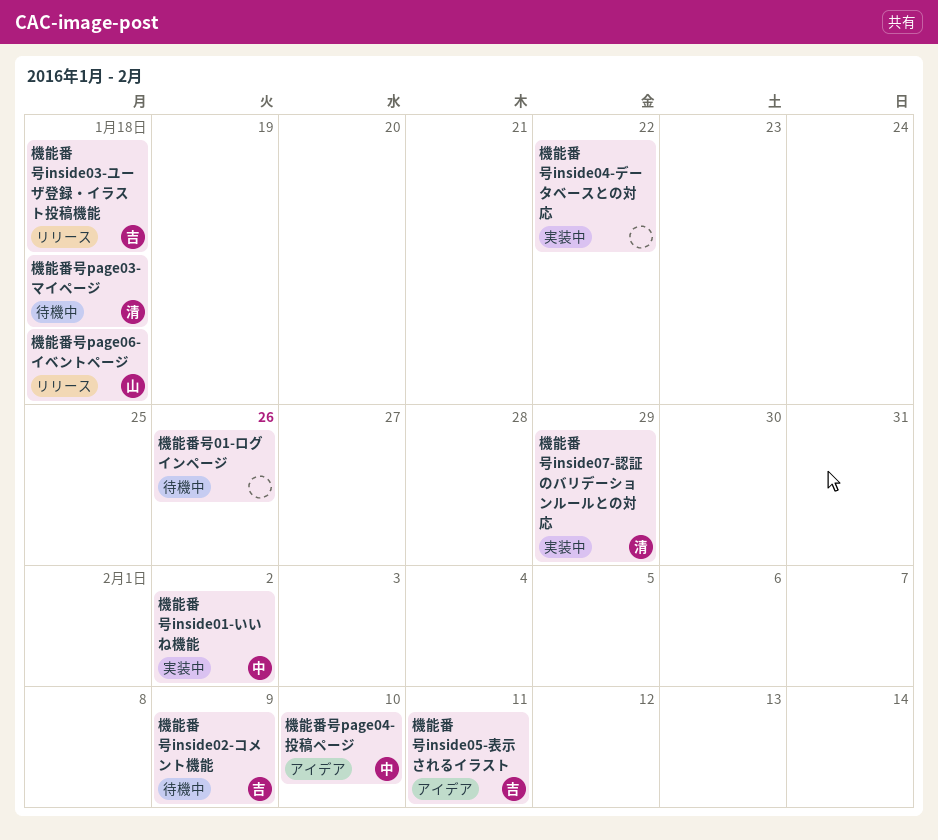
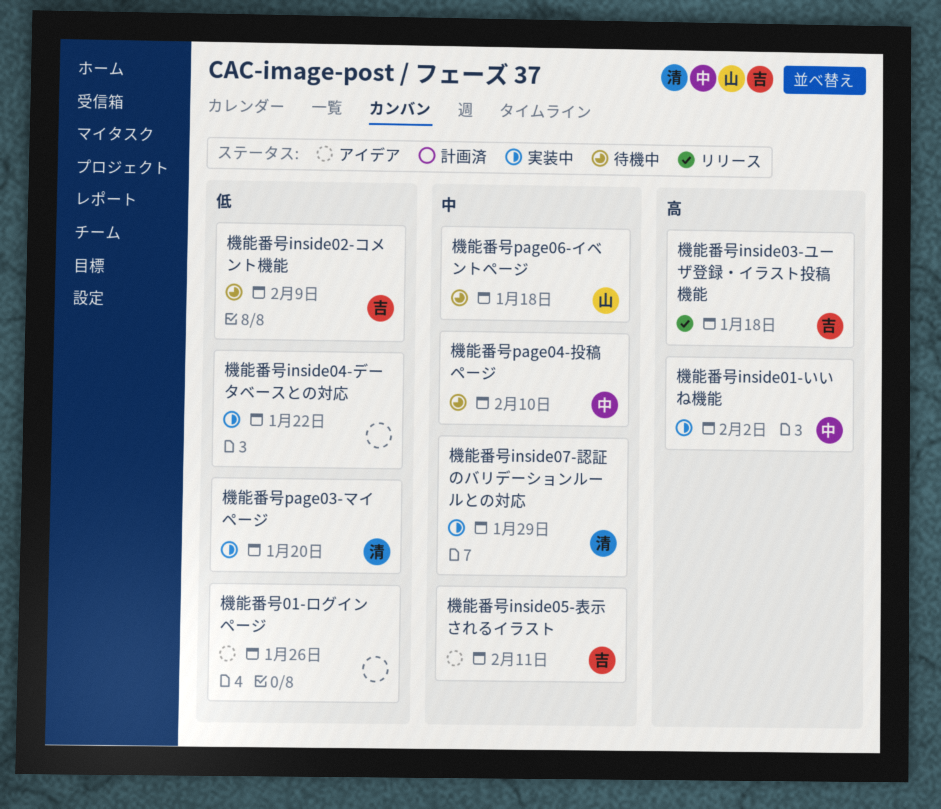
機能番号01-ログインページ, status: 待機中 -> アイデア
機能番号page03-マイページ, status: 待機中 -> 実装中
機能番号page03-マイページ, due: Jan 18 -> Jan 20
機能番号page04-投稿ページ, status: アイデア -> 待機中
機能番号page06-イベントページ, status: リリース -> 待機中

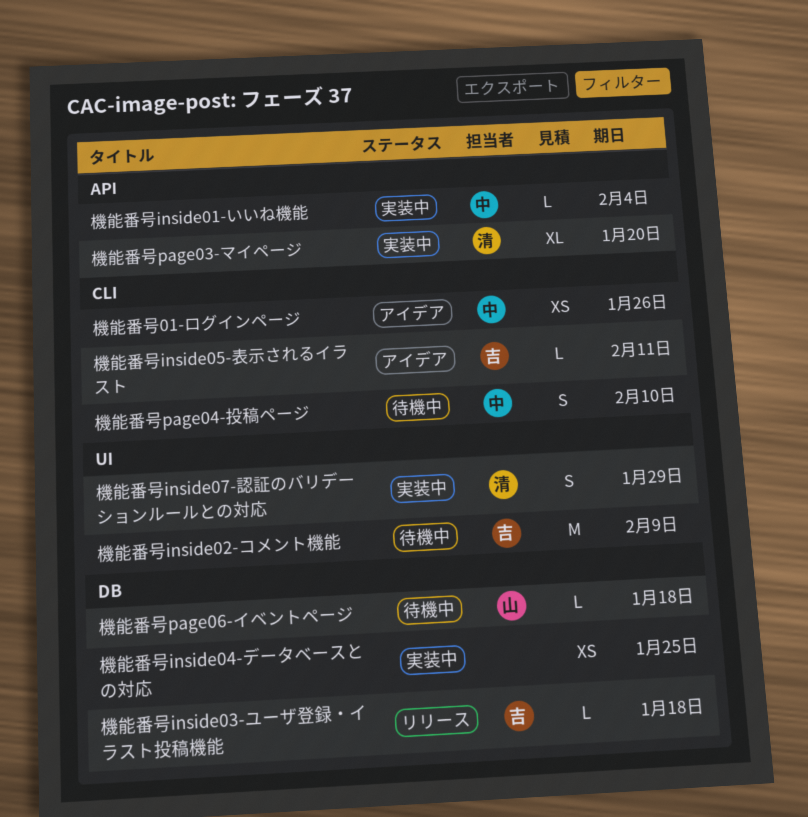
機能番号01-ログインページ, owner: none -> 中
機能番号inside01-いいね機能, due: Feb 2 -> Feb 4
機能番号inside04-データベースとの対応, due: Jan 22 -> Jan 25

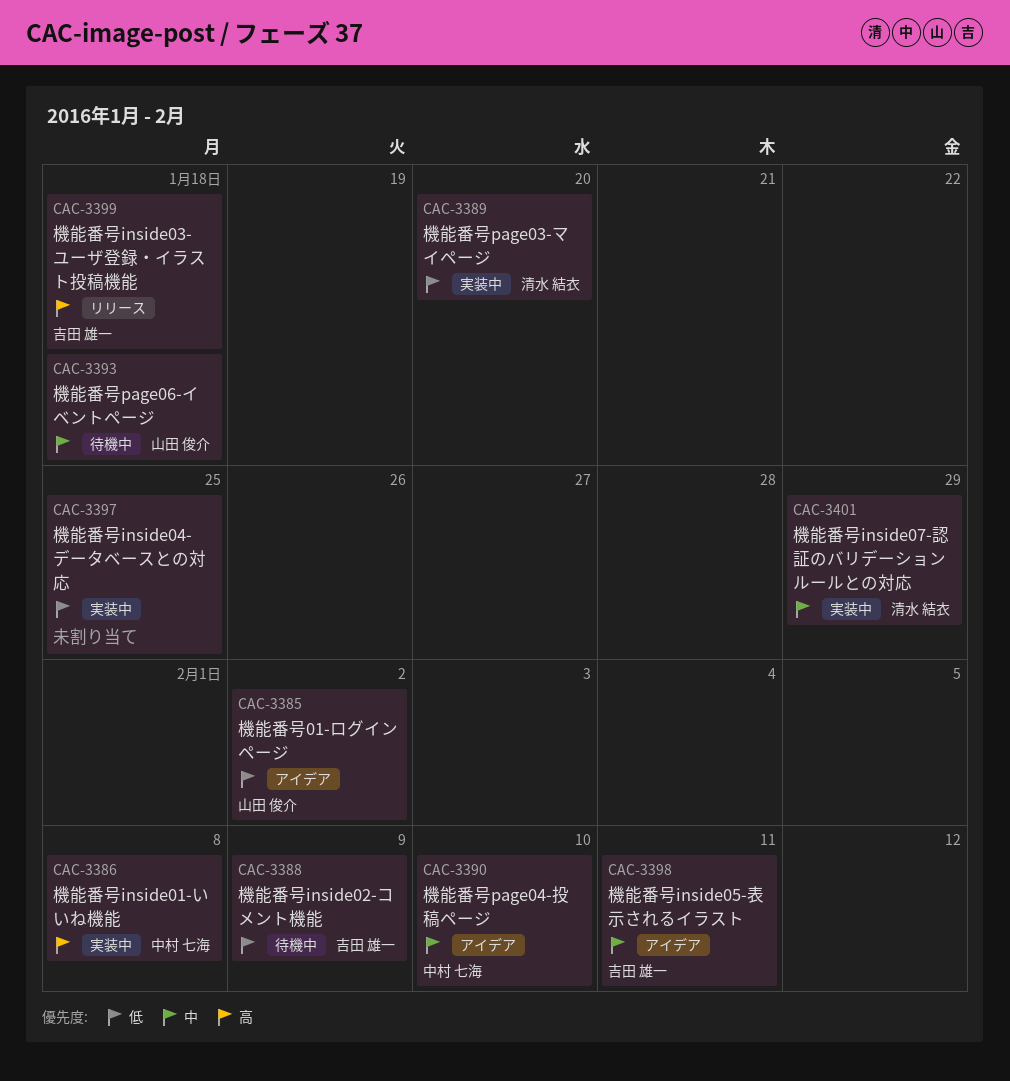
機能番号01-ログインページ, owner: 中村 七海 -> 山田 俊介
機能番号01-ログインページ, due: Jan 26 -> Feb 2
機能番号inside01-いいね機能, due: Feb 4 -> Feb 8
機能番号page04-投稿ページ, status: 待機中 -> アイデア

